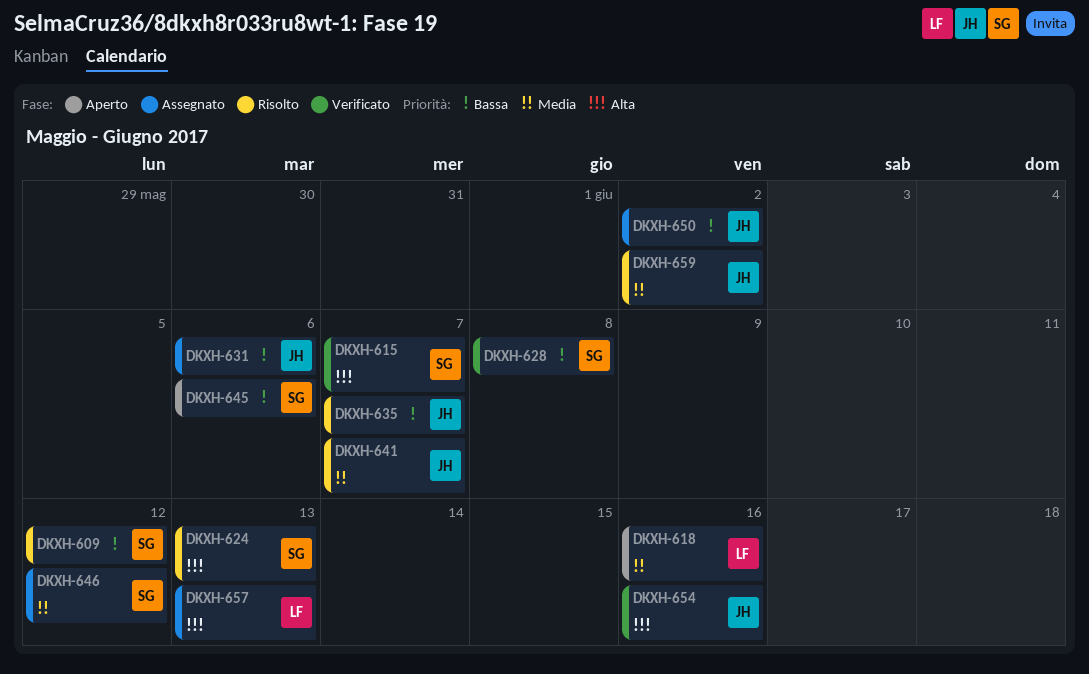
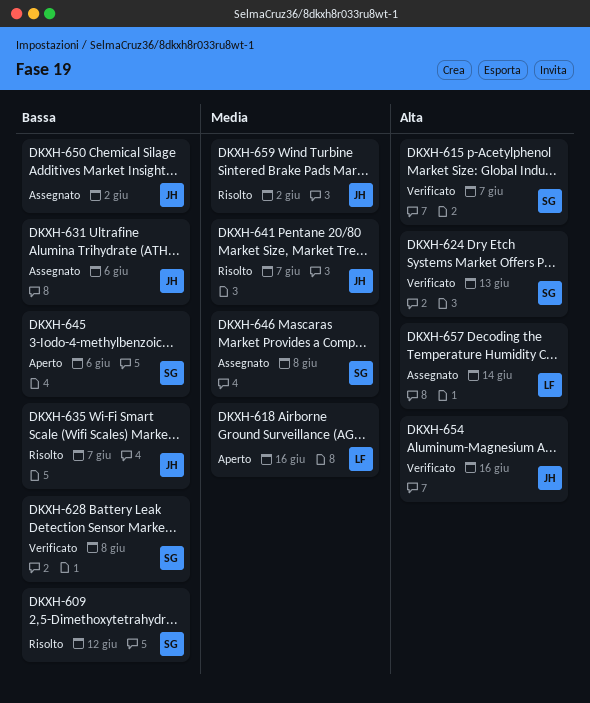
DKXH-624, status: Risolto -> Verificato
DKXH-646, due: Jun 12 -> Jun 8
DKXH-657, due: Jun 13 -> Jun 14

